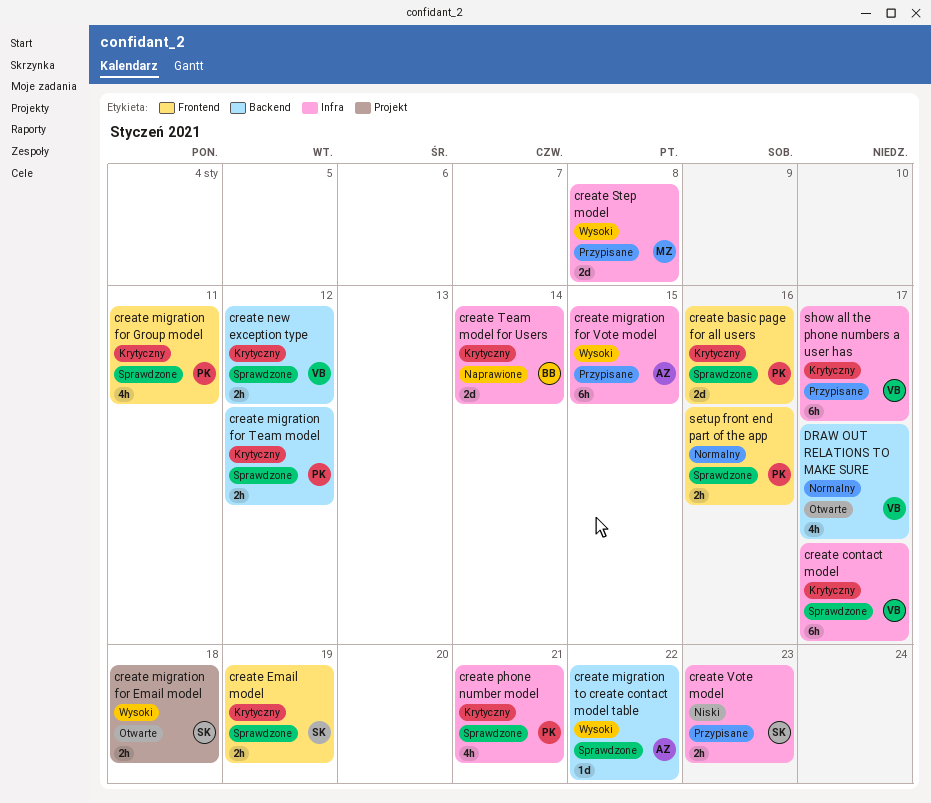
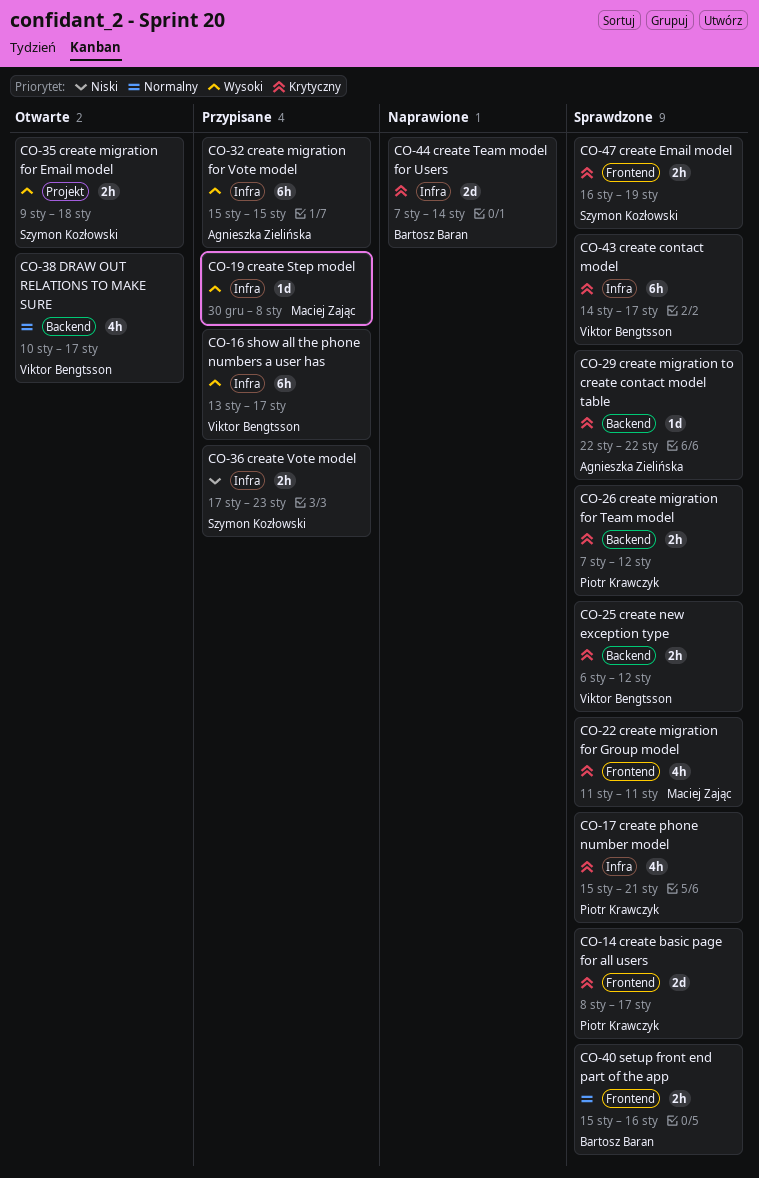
create basic page for all users, due: Jan 16 -> Jan 17
create migration for Group model, owner: Piotr Krawczyk -> Maciej Zając
create migration to create contact model table, priority: Wysoki -> Krytyczny
create Step model, estimate: 2d -> 1d
setup front end part of the app, owner: Piotr Krawczyk -> Bartosz Baran
show all the phone numbers a user has, priority: Krytyczny -> Wysoki

